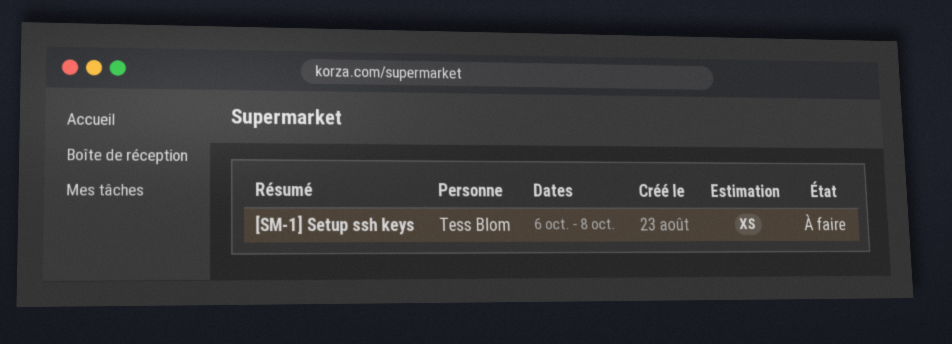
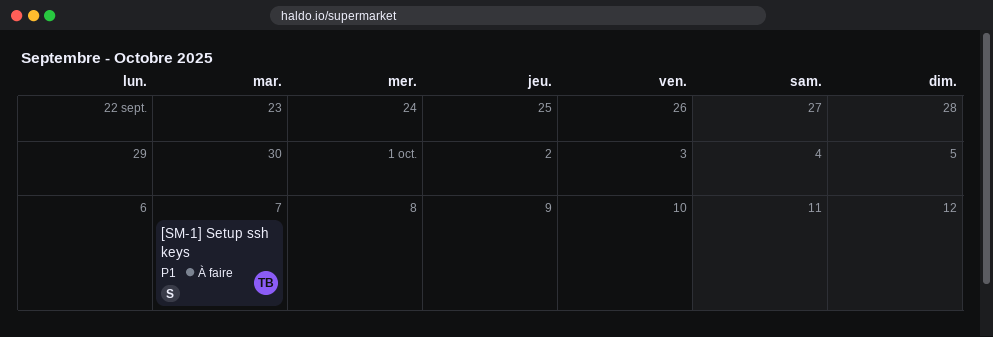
[SM-1] Setup ssh keys, estimate: XS -> S
[SM-1] Setup ssh keys, due: Oct 8 -> Oct 7

